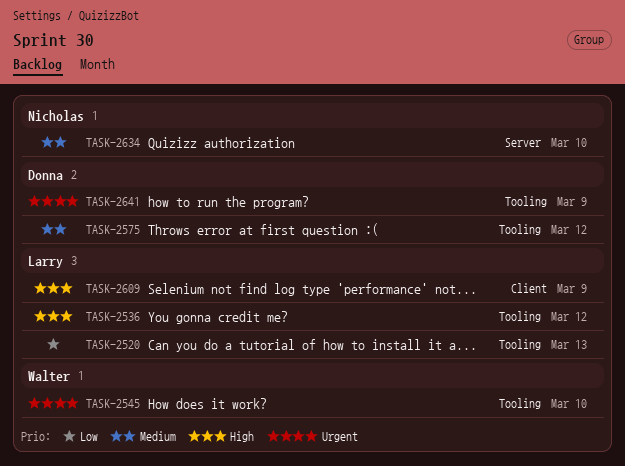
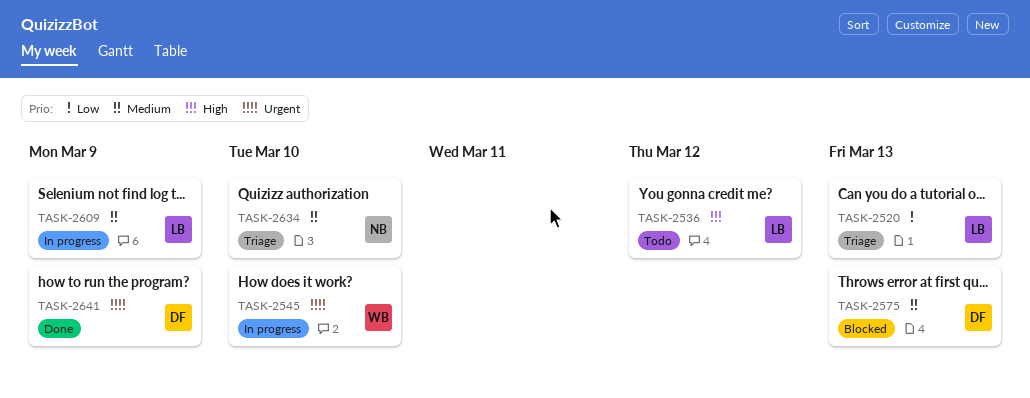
TASK-2575, due: Mar 12 -> Mar 13
TASK-2609, priority: High -> Medium

